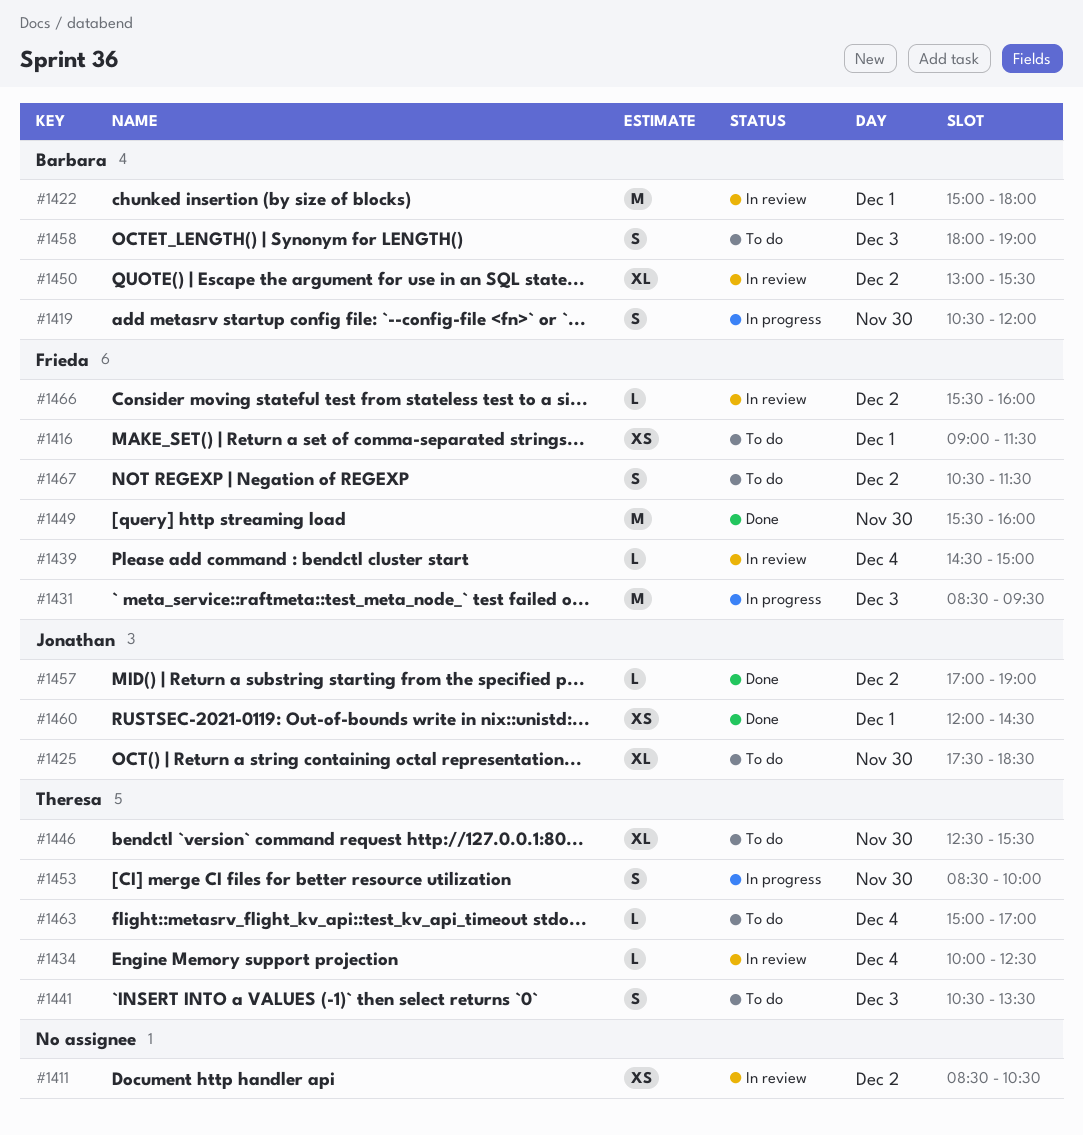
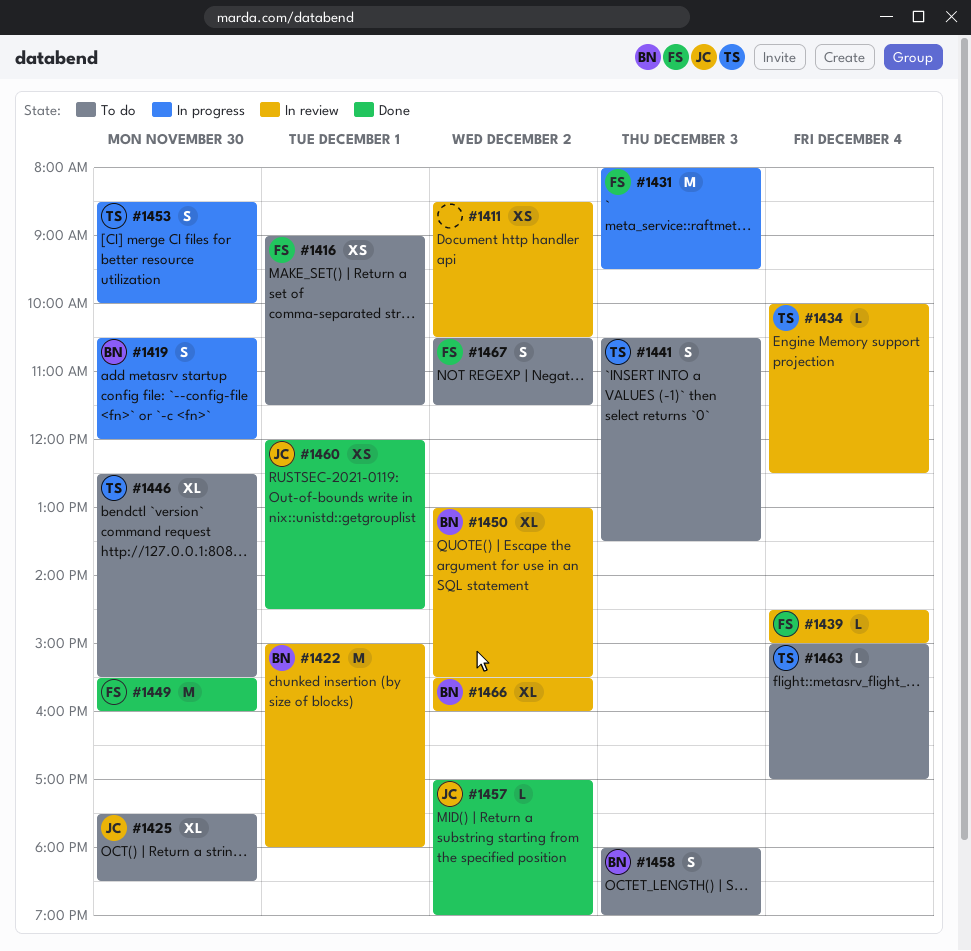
#1431, begins: 08:30 -> 08:00
#1466, owner: Frieda -> Barbara
#1466, estimate: L -> XL

